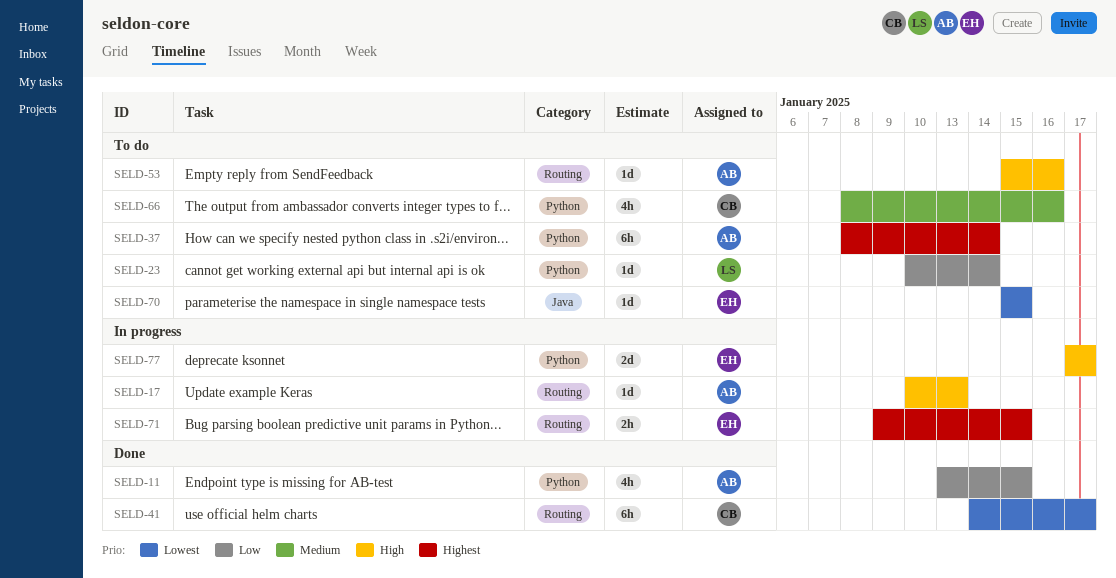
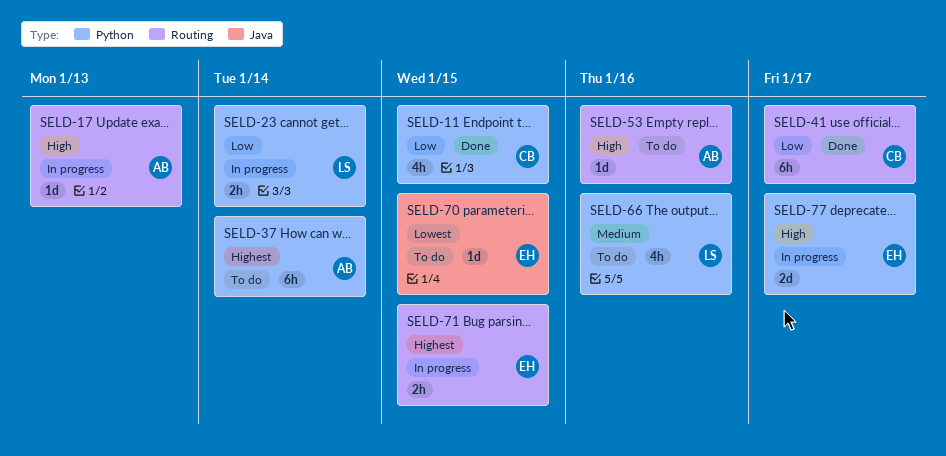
SELD-11, owner: AB -> CB
SELD-23, status: To do -> In progress
SELD-23, estimate: 1d -> 2h
SELD-41, priority: Lowest -> Low
SELD-66, owner: CB -> LS

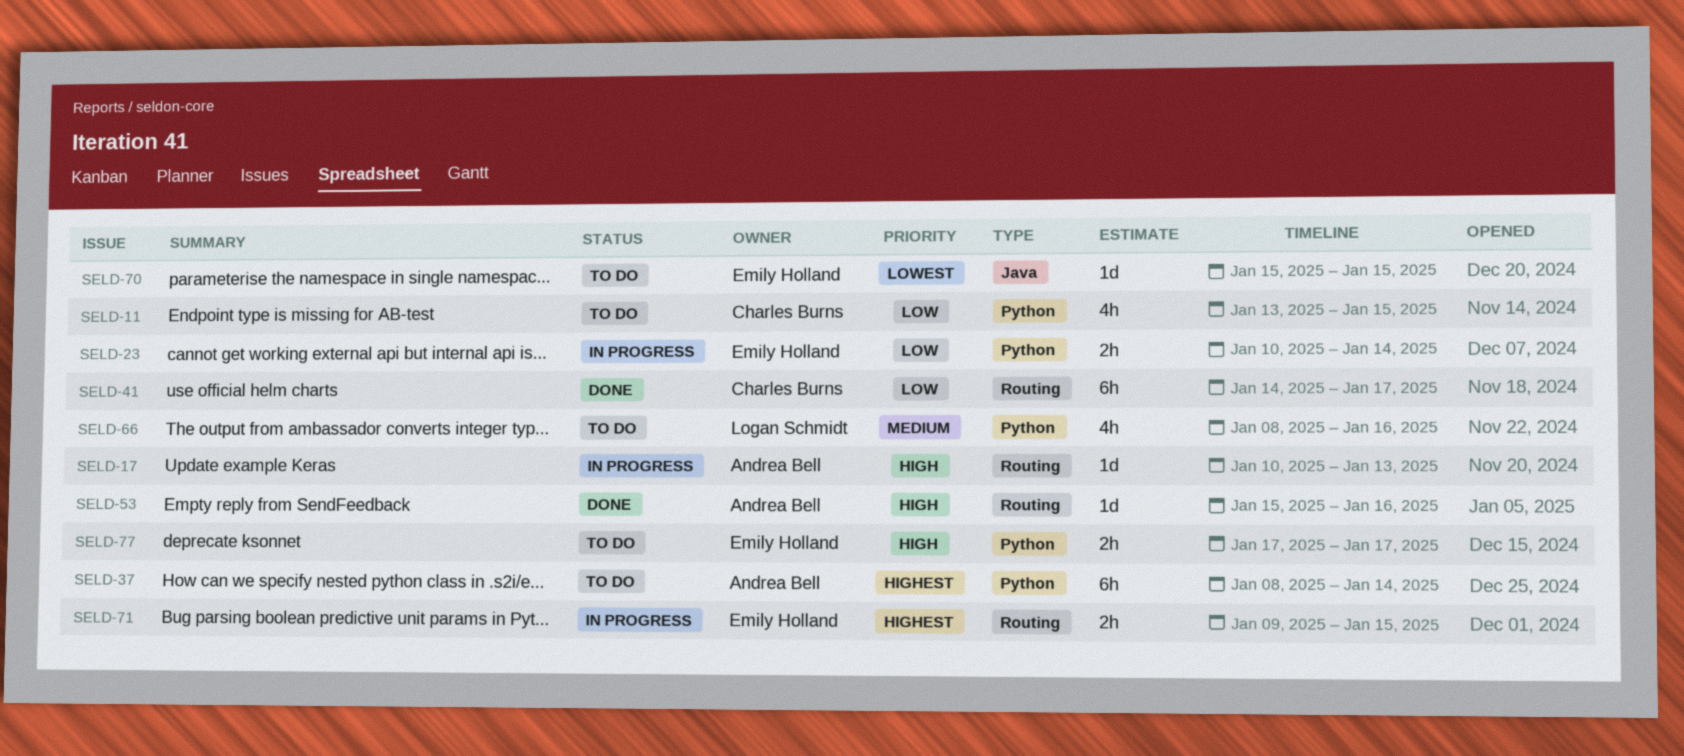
SELD-11, status: Done -> To do
SELD-23, owner: Logan Schmidt -> Emily Holland
SELD-53, status: To do -> Done
SELD-77, status: In progress -> To do
SELD-77, estimate: 2d -> 2h

